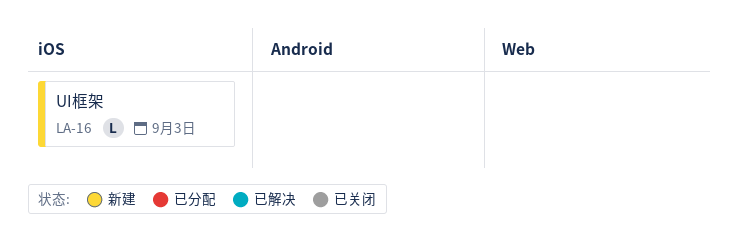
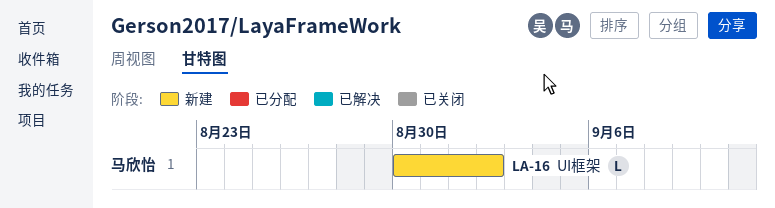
LA-16, due: Sep 3 -> Sep 2

